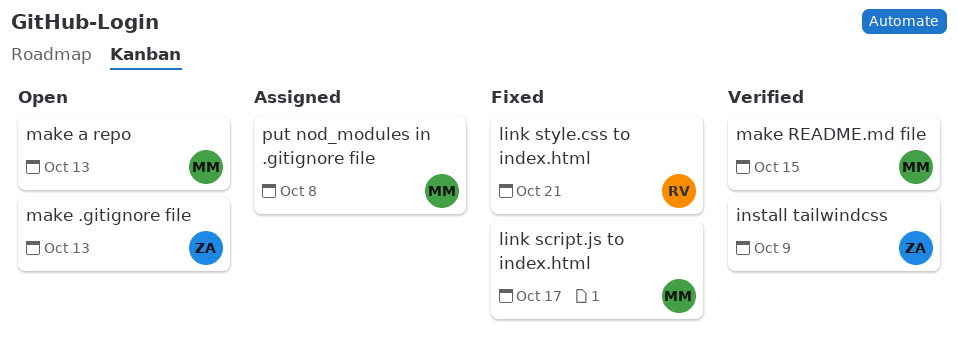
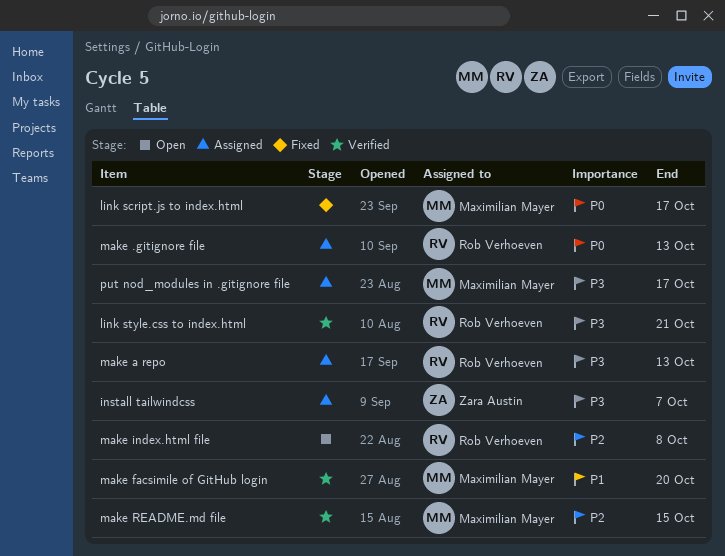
install tailwindcss, status: Verified -> Assigned
install tailwindcss, due: Oct 9 -> Oct 7
link style.css to index.html, status: Fixed -> Verified
make .gitignore file, status: Open -> Assigned
make .gitignore file, owner: Zara Austin -> Rob Verhoeven
make a repo, status: Open -> Assigned
make a repo, owner: Maximilian Mayer -> Rob Verhoeven
make facsimile of GitHub login: none -> present
make index.html file: none -> present
put nod_modules in .gitignore file, due: Oct 8 -> Oct 17

